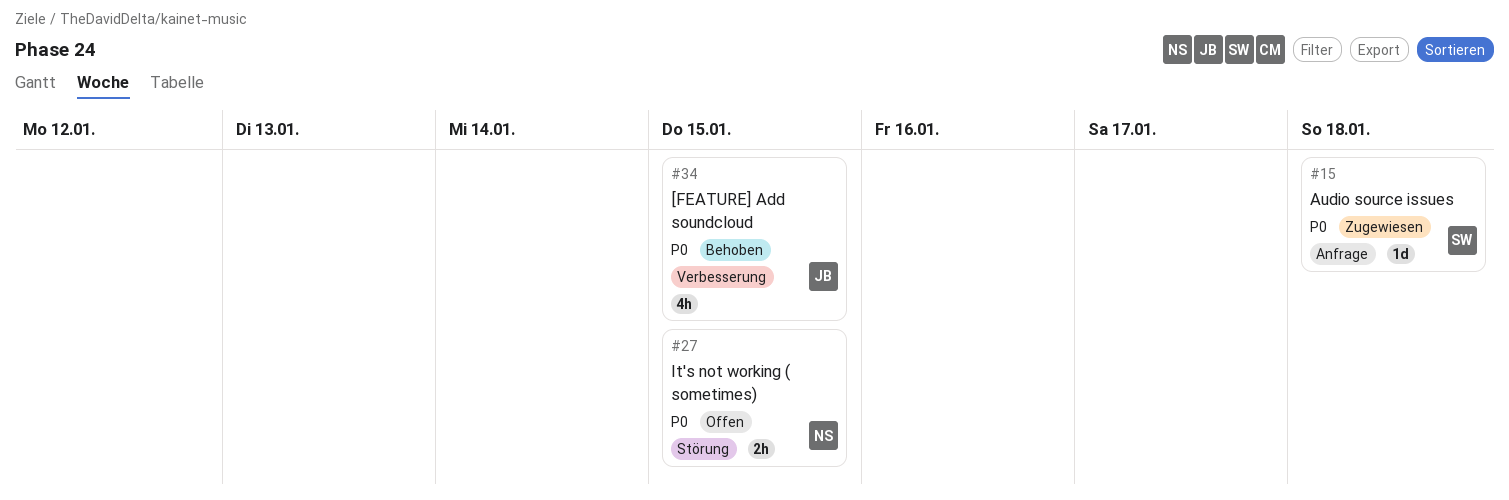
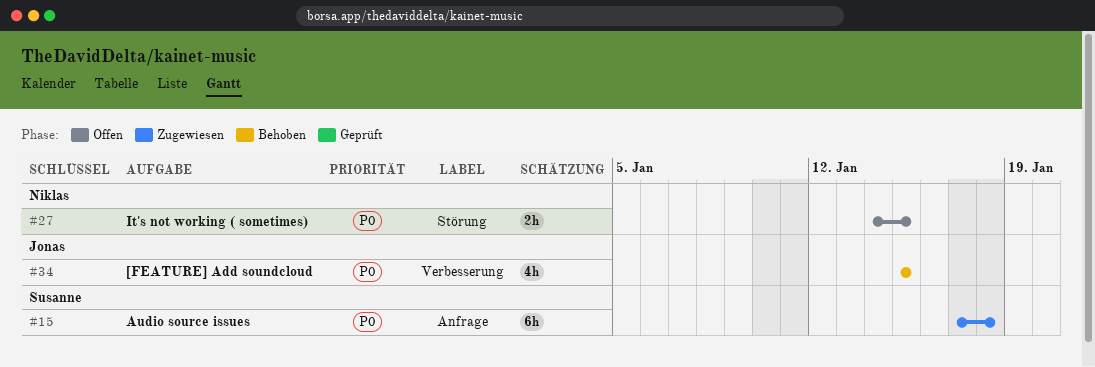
#15, estimate: 1d -> 6h

